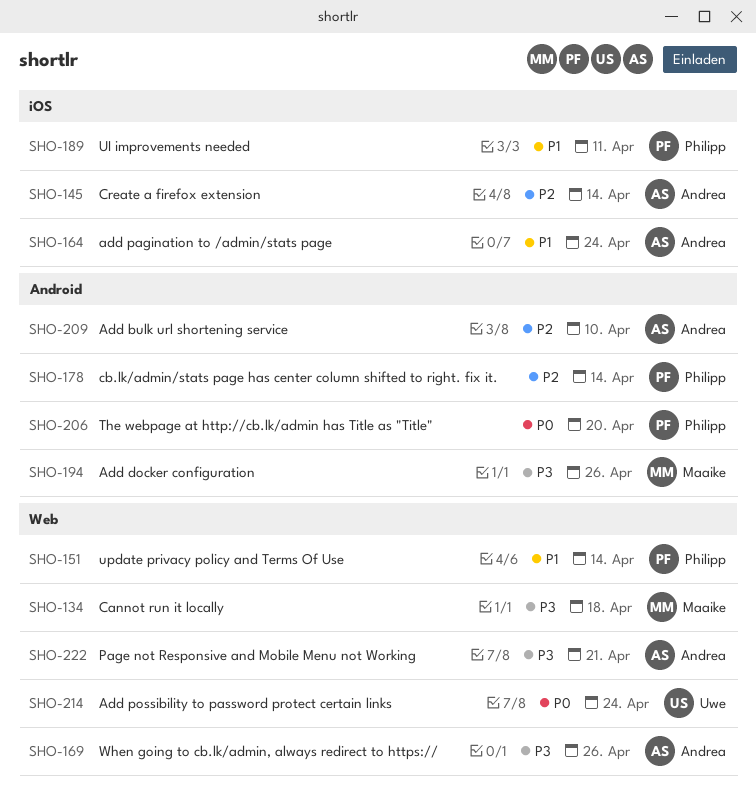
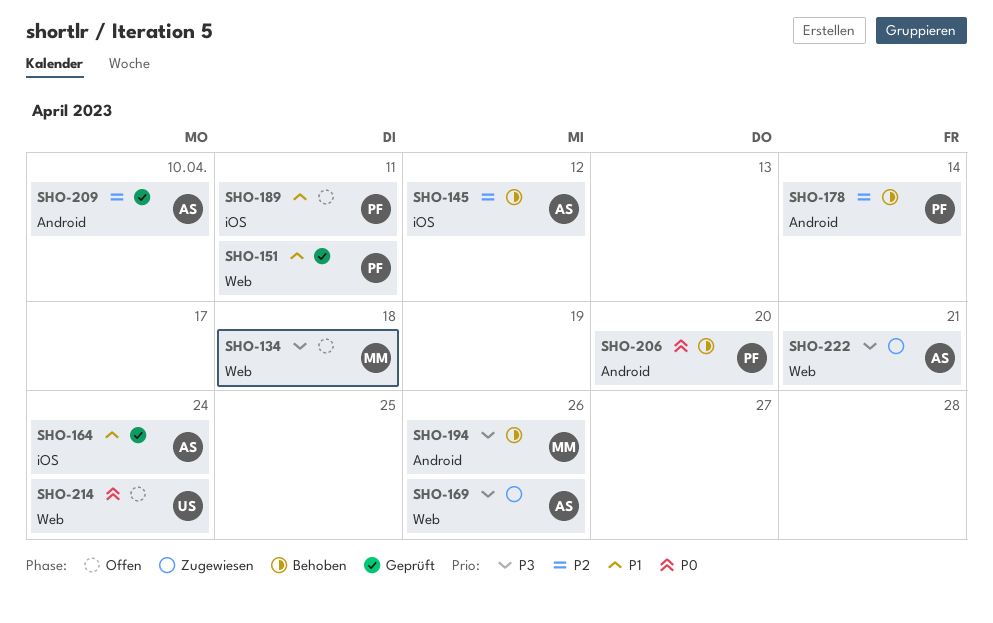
SHO-145, due: Apr 14 -> Apr 12
SHO-151, due: Apr 14 -> Apr 11

